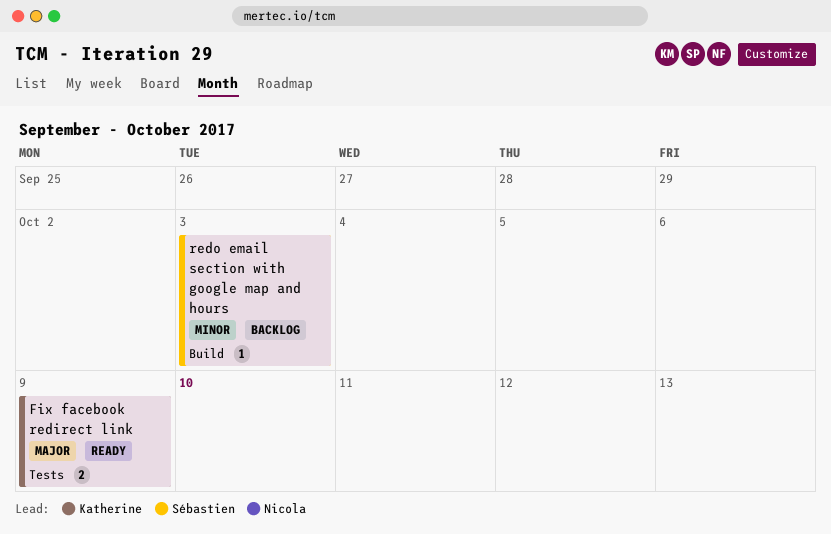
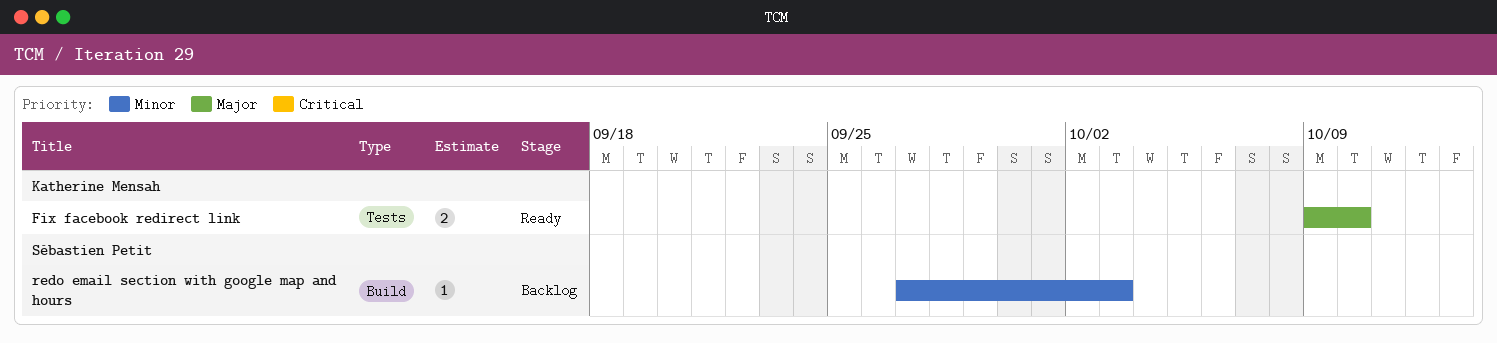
Fix facebook redirect link, due: Oct 9 -> Oct 10

